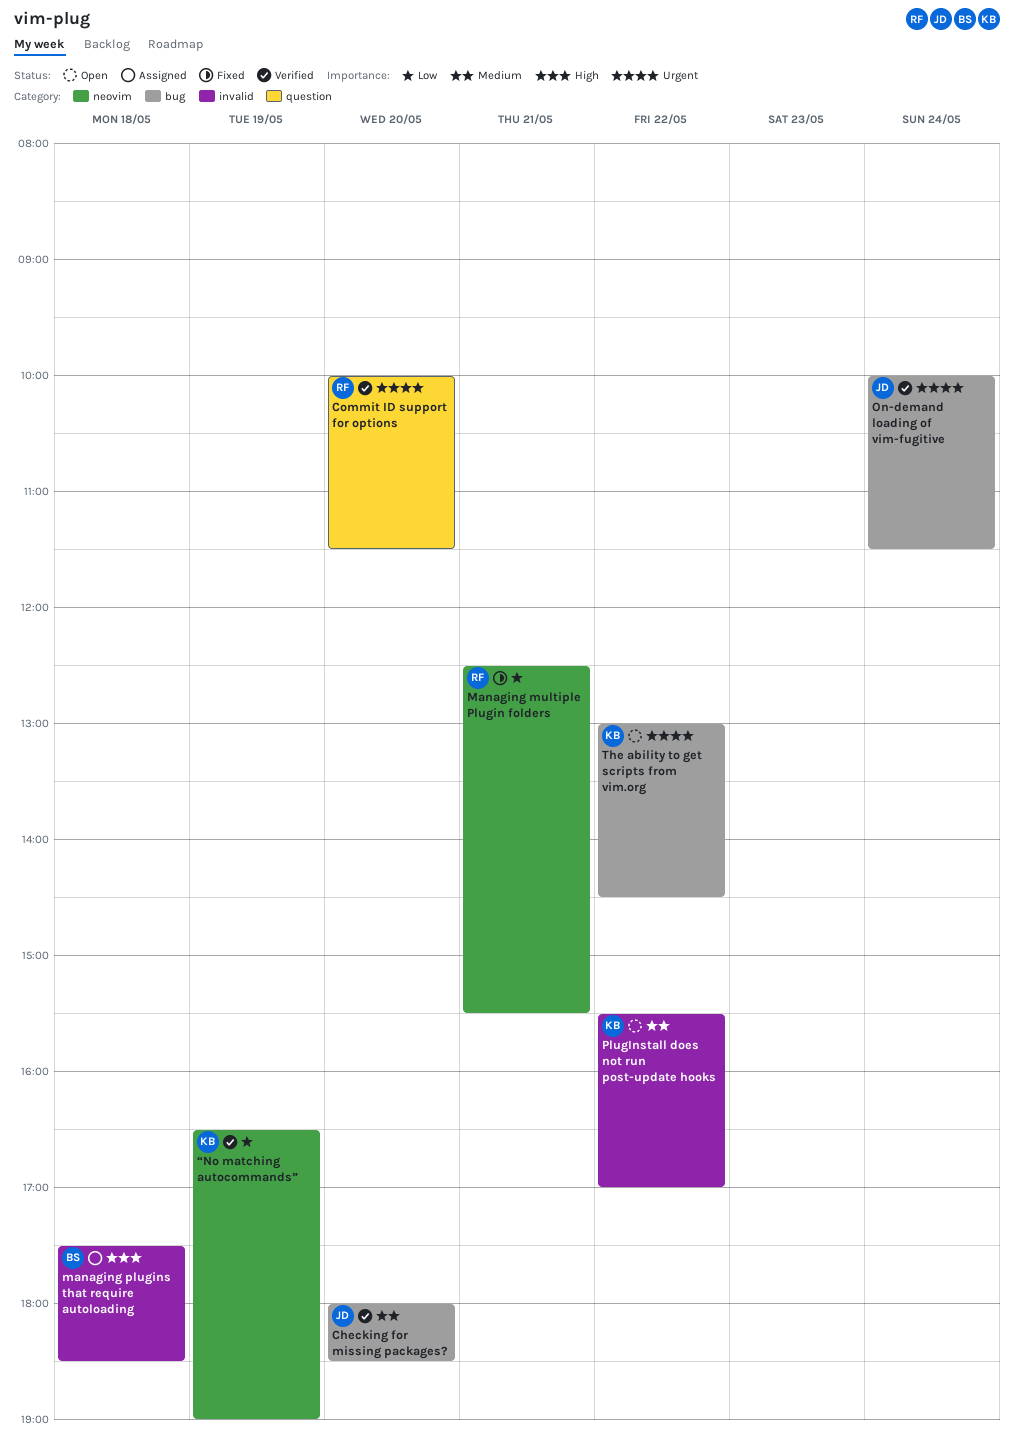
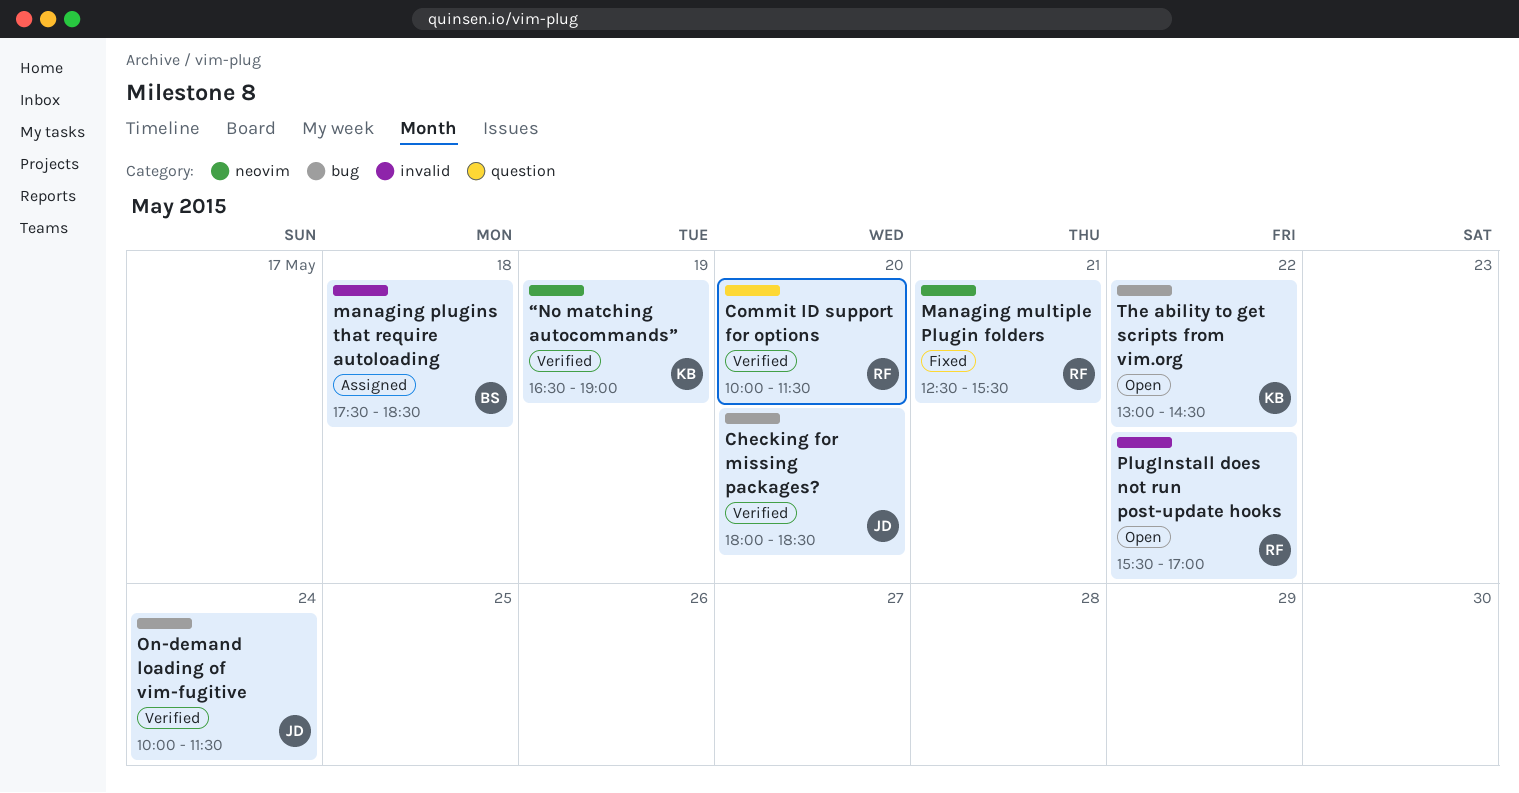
PlugInstall does not run post-update hooks, owner: KB -> RF

